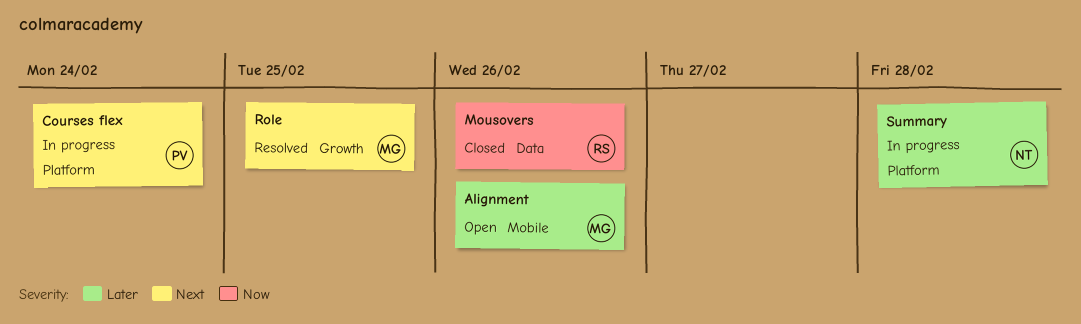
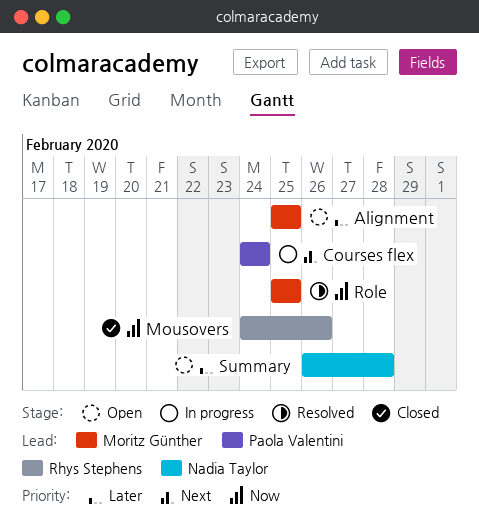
Alignment, due: Feb 26 -> Feb 25
Role, priority: Next -> Now
Summary, status: In progress -> Open

